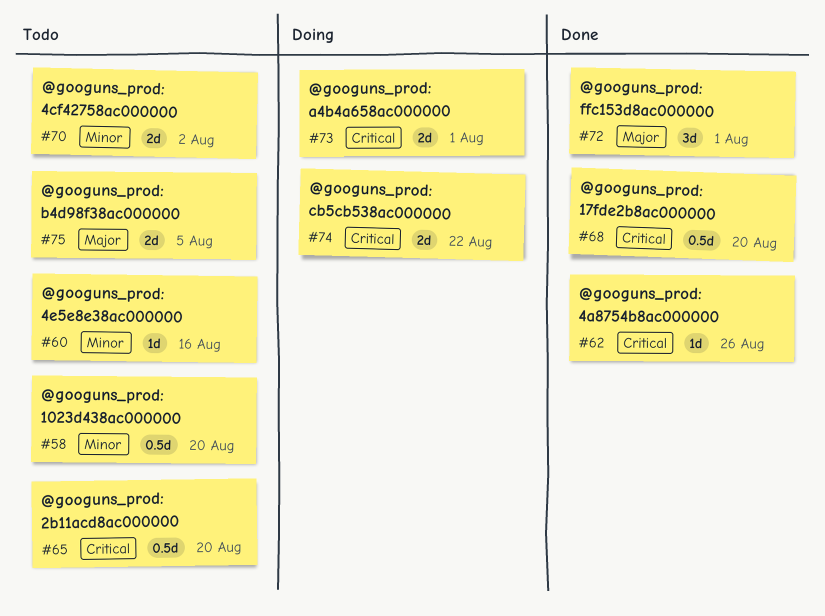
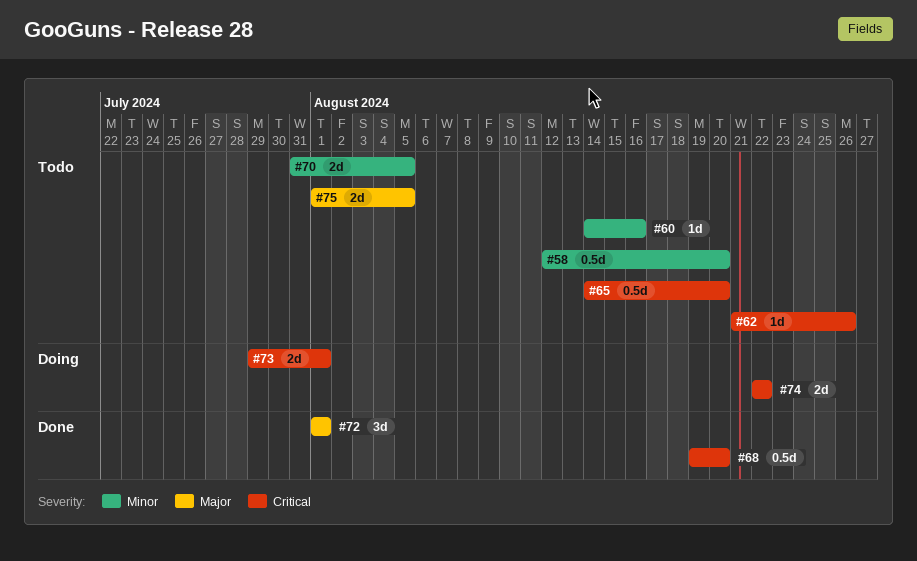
#62, status: Done -> Todo
#70, due: Aug 2 -> Aug 5

